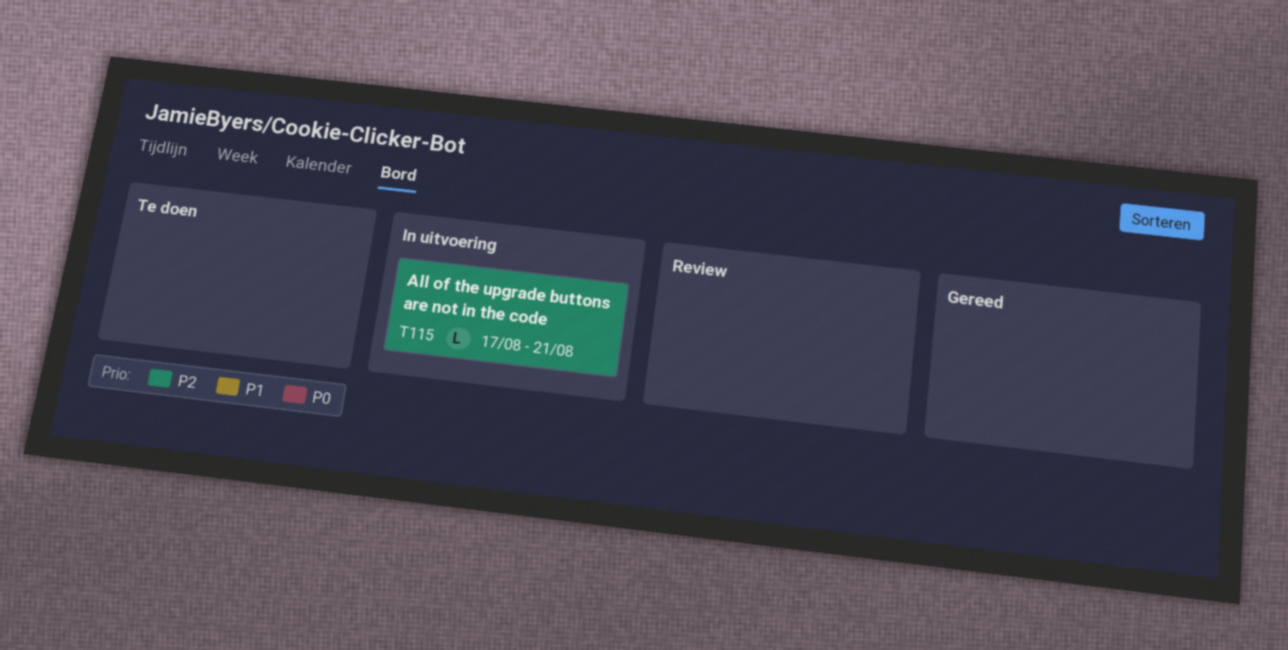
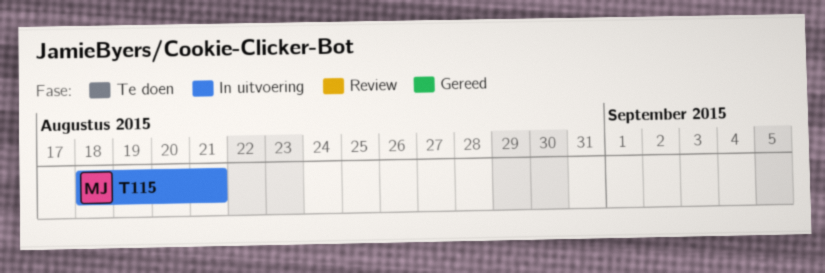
T115, start: Aug 17 -> Aug 18

